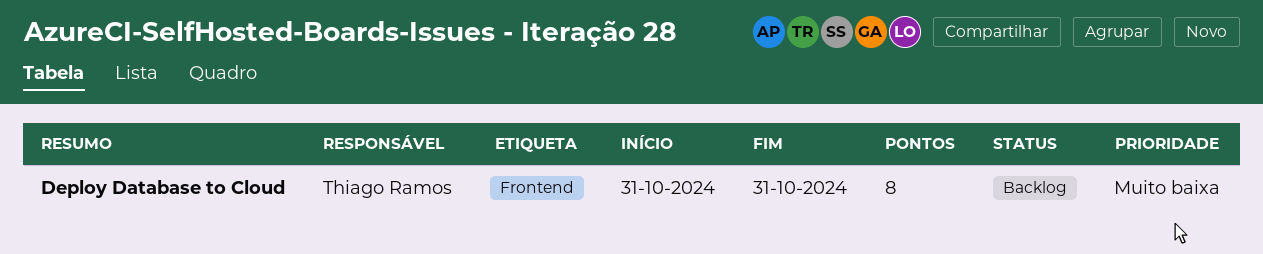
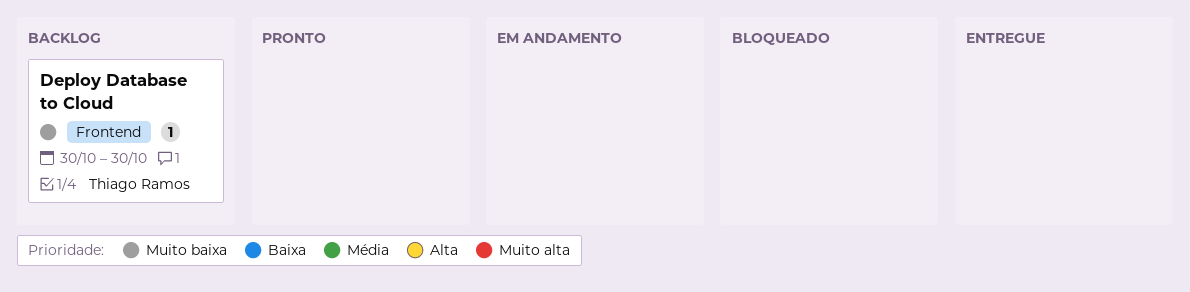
Deploy Database to Cloud, estimate: 8 -> 1
Deploy Database to Cloud, start: Oct 31 -> Oct 30
Deploy Database to Cloud, due: Oct 31 -> Oct 30

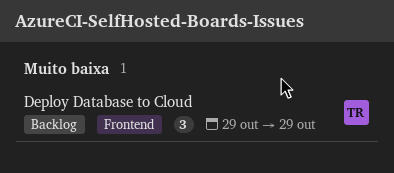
Deploy Database to Cloud, estimate: 1 -> 3
Deploy Database to Cloud, start: Oct 30 -> Oct 29
Deploy Database to Cloud, due: Oct 30 -> Oct 29

